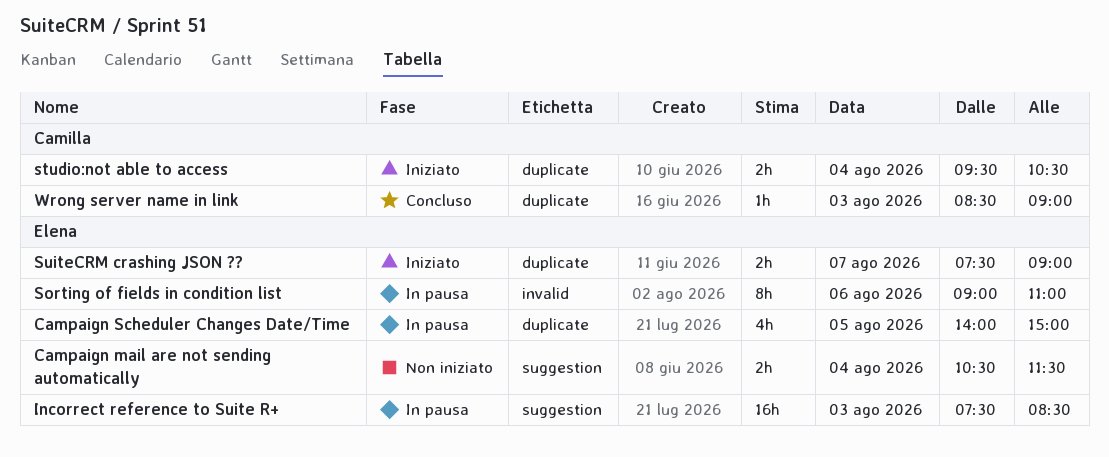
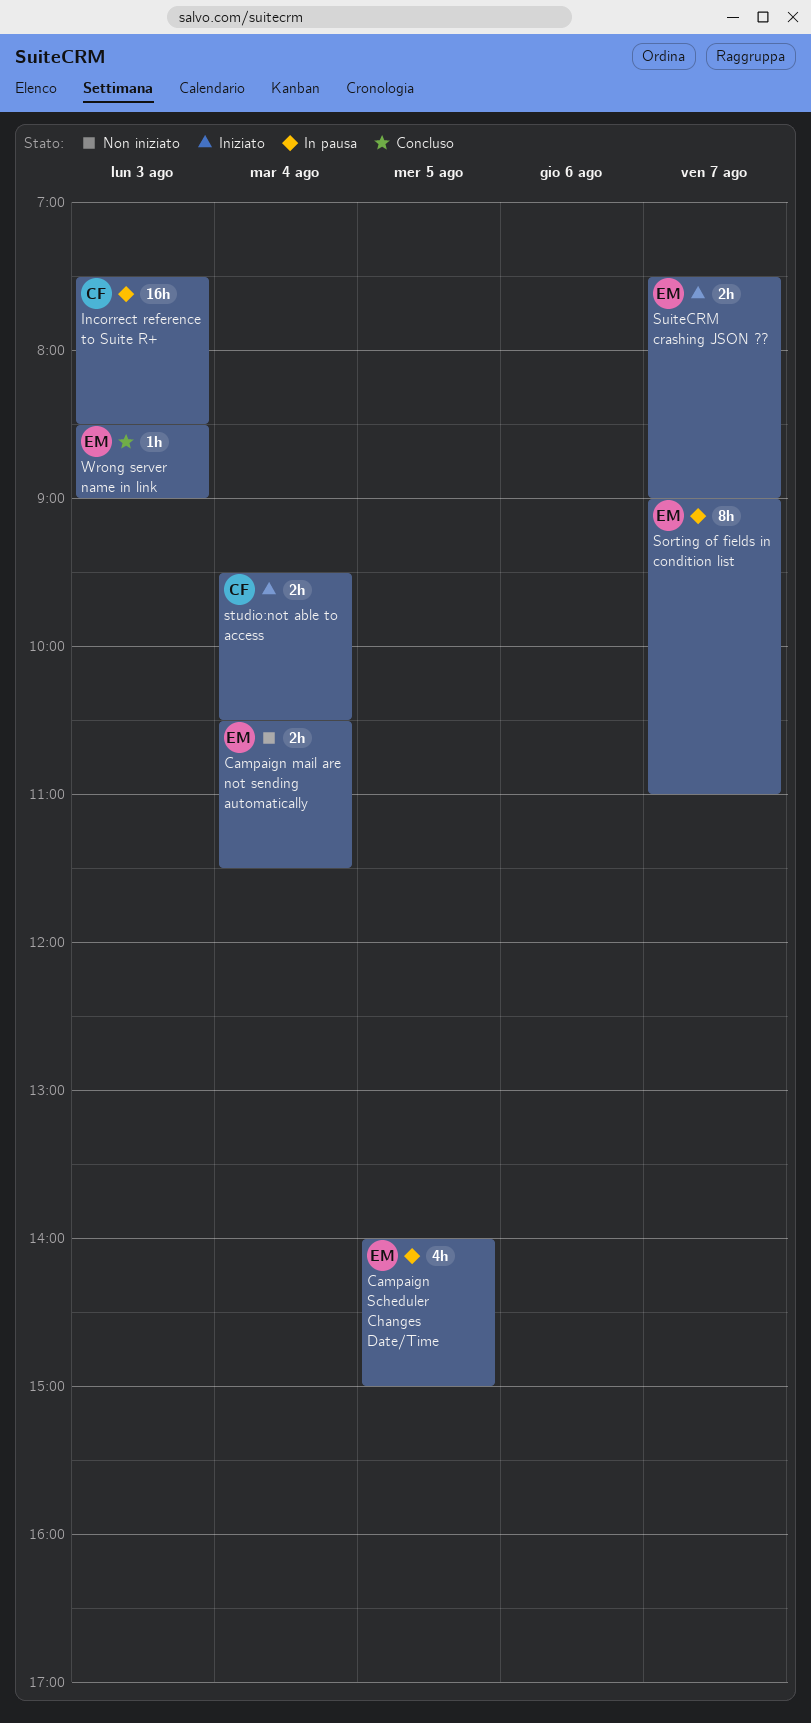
Incorrect reference to Suite R+, owner: Elena -> Camilla
Sorting of fields in condition list, day: Aug 6 -> Aug 7
Wrong server name in link, owner: Camilla -> Elena

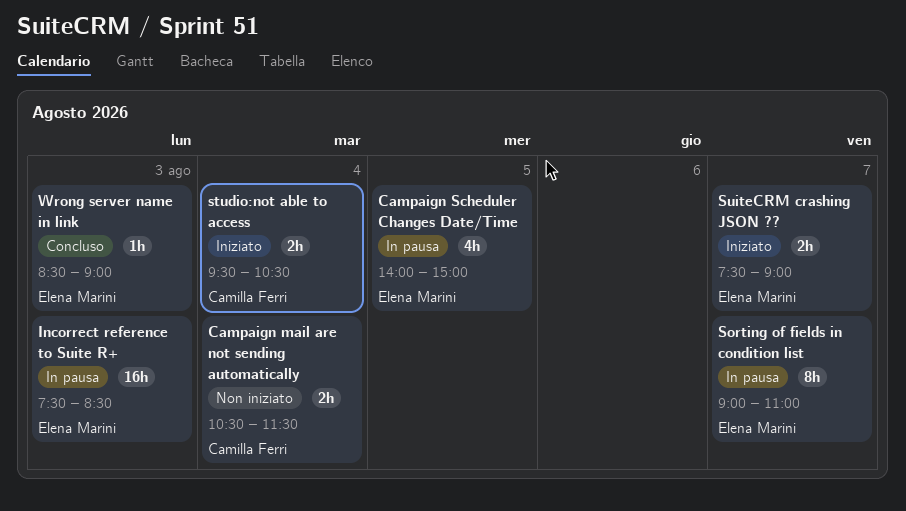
Campaign mail are not sending automatically, owner: Elena Marini -> Camilla Ferri
Incorrect reference to Suite R+, owner: Camilla Ferri -> Elena Marini

